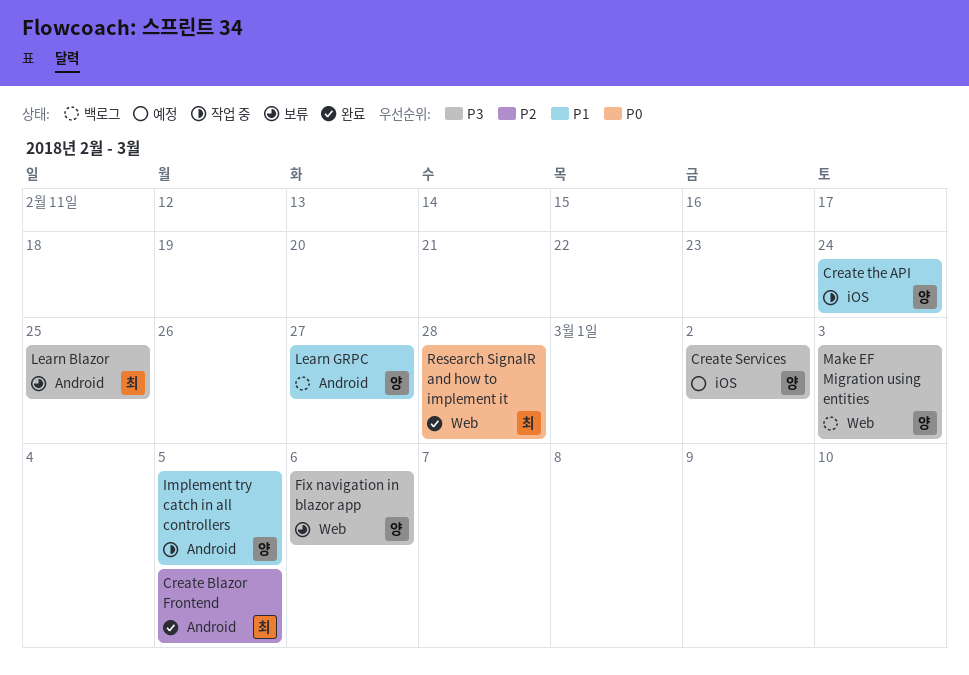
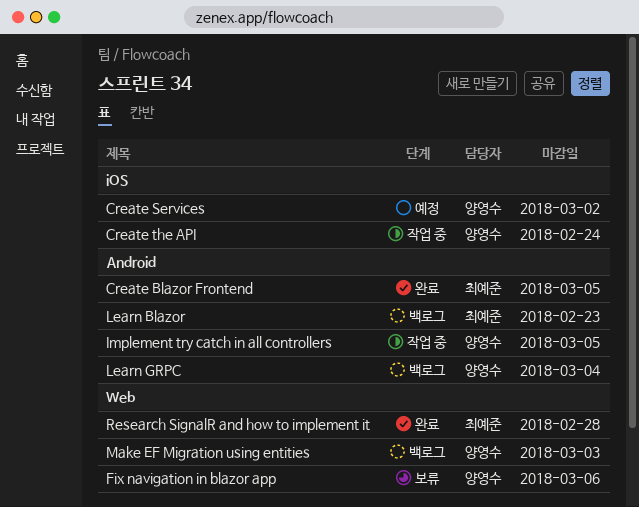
Learn Blazor, status: 보류 -> 백로그
Learn Blazor, due: Feb 25 -> Feb 23
Learn GRPC, due: Feb 27 -> Mar 4

